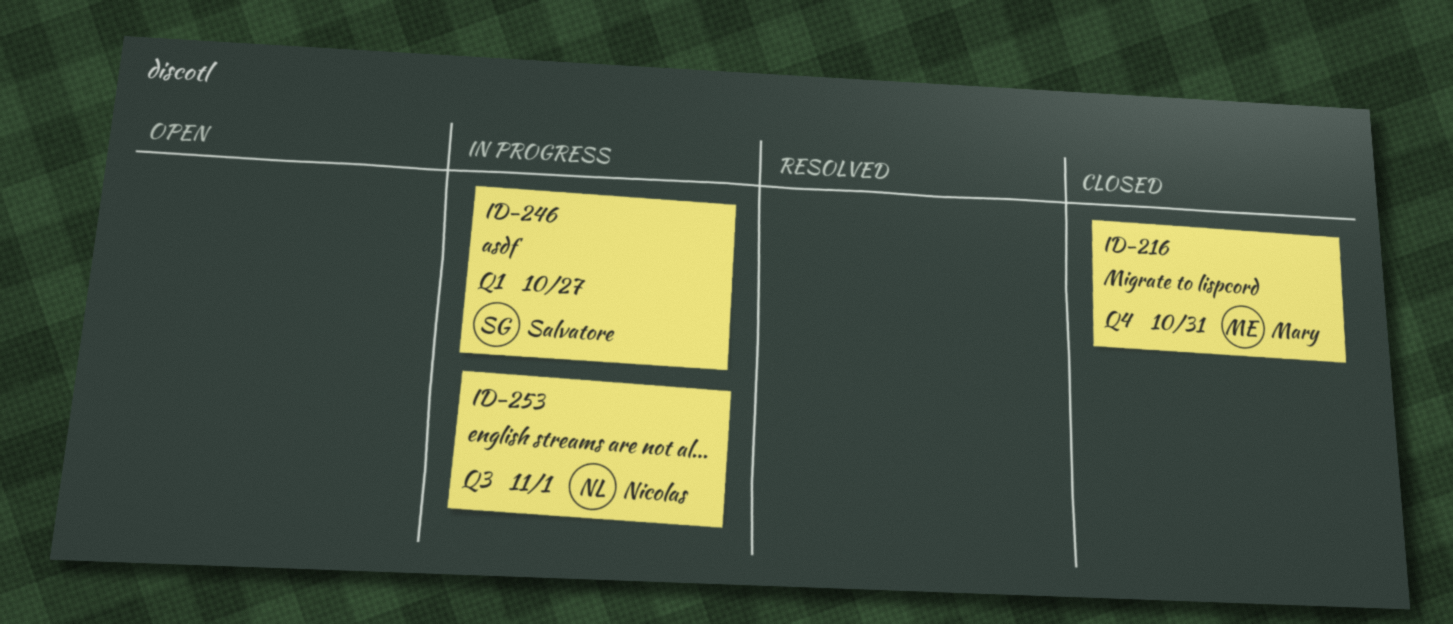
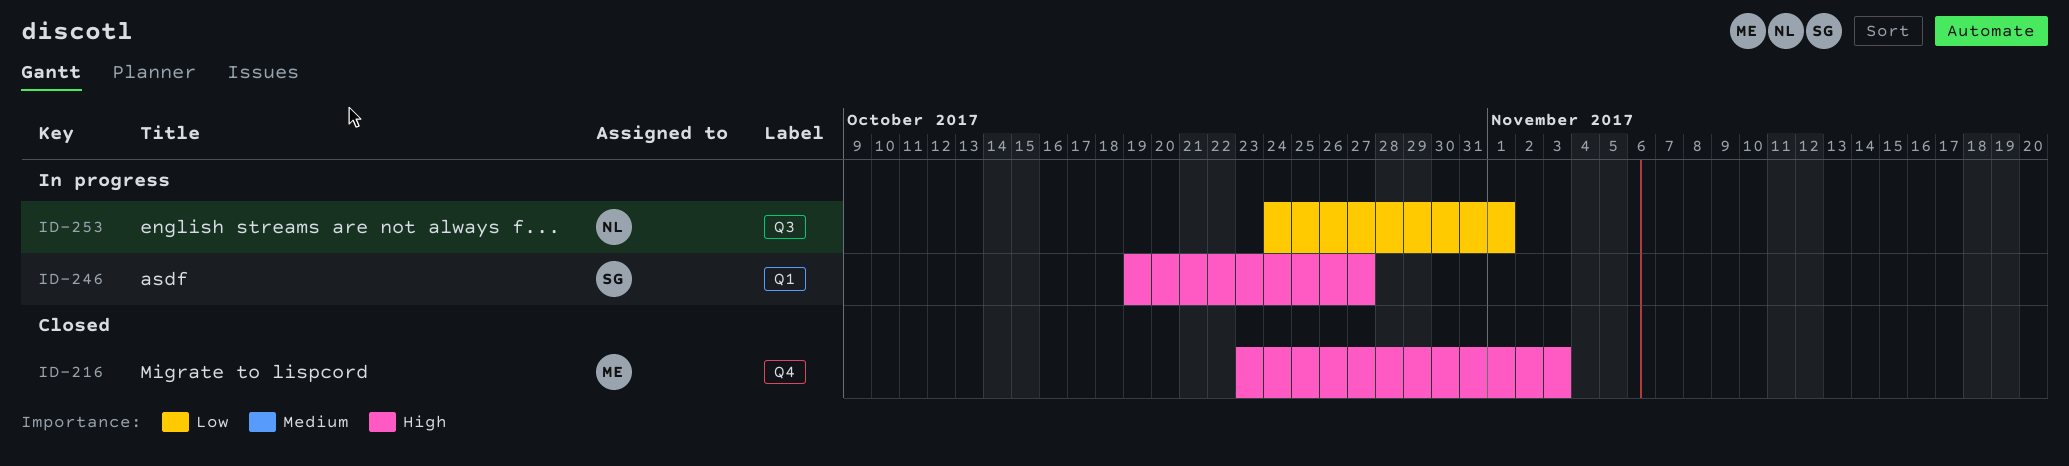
ID-216, due: Oct 31 -> Nov 3

